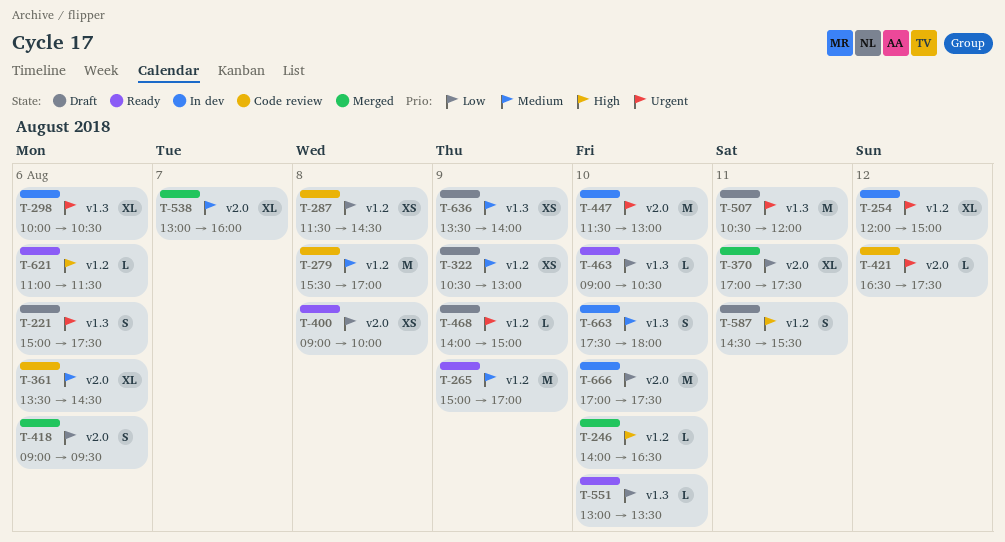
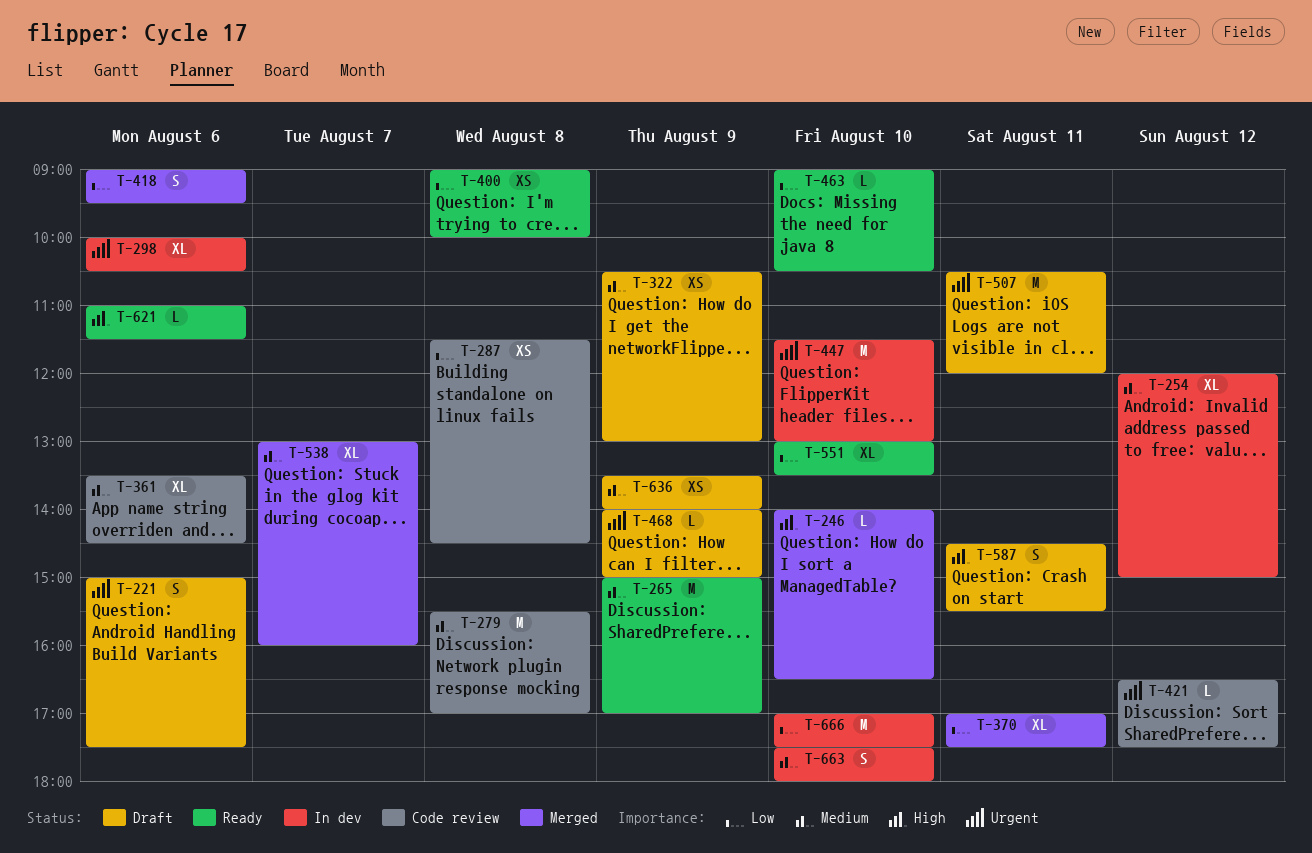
T-254, priority: Urgent -> Medium
T-551, estimate: L -> XL

